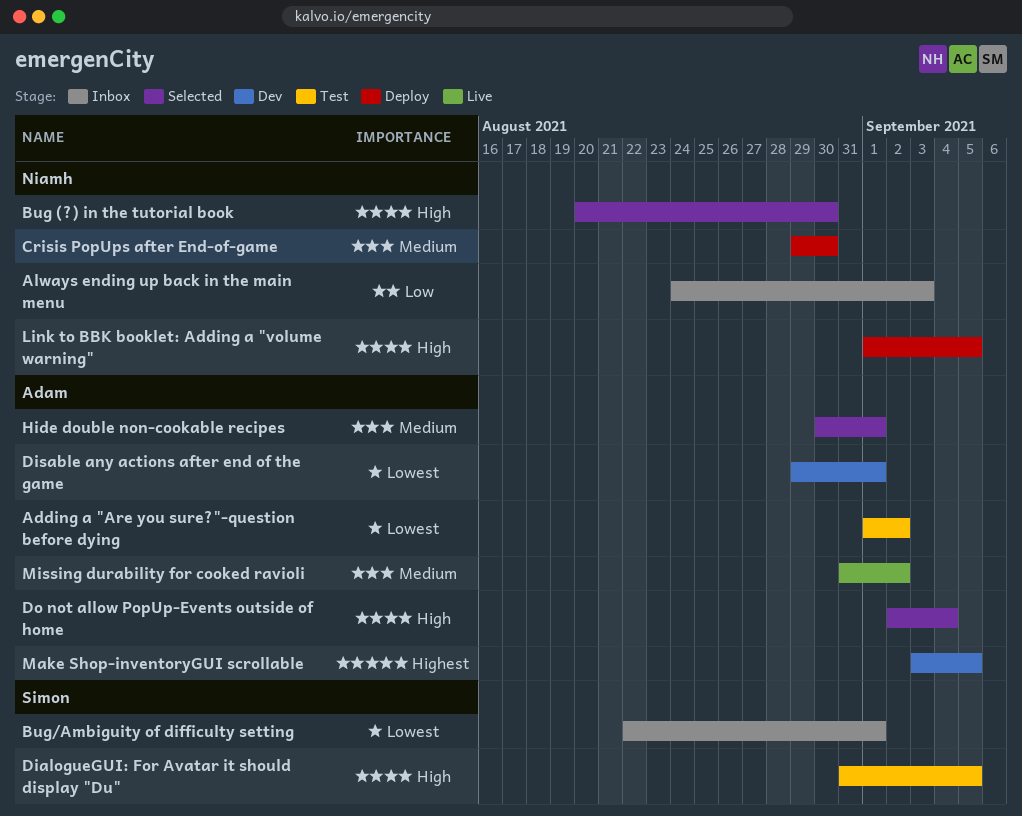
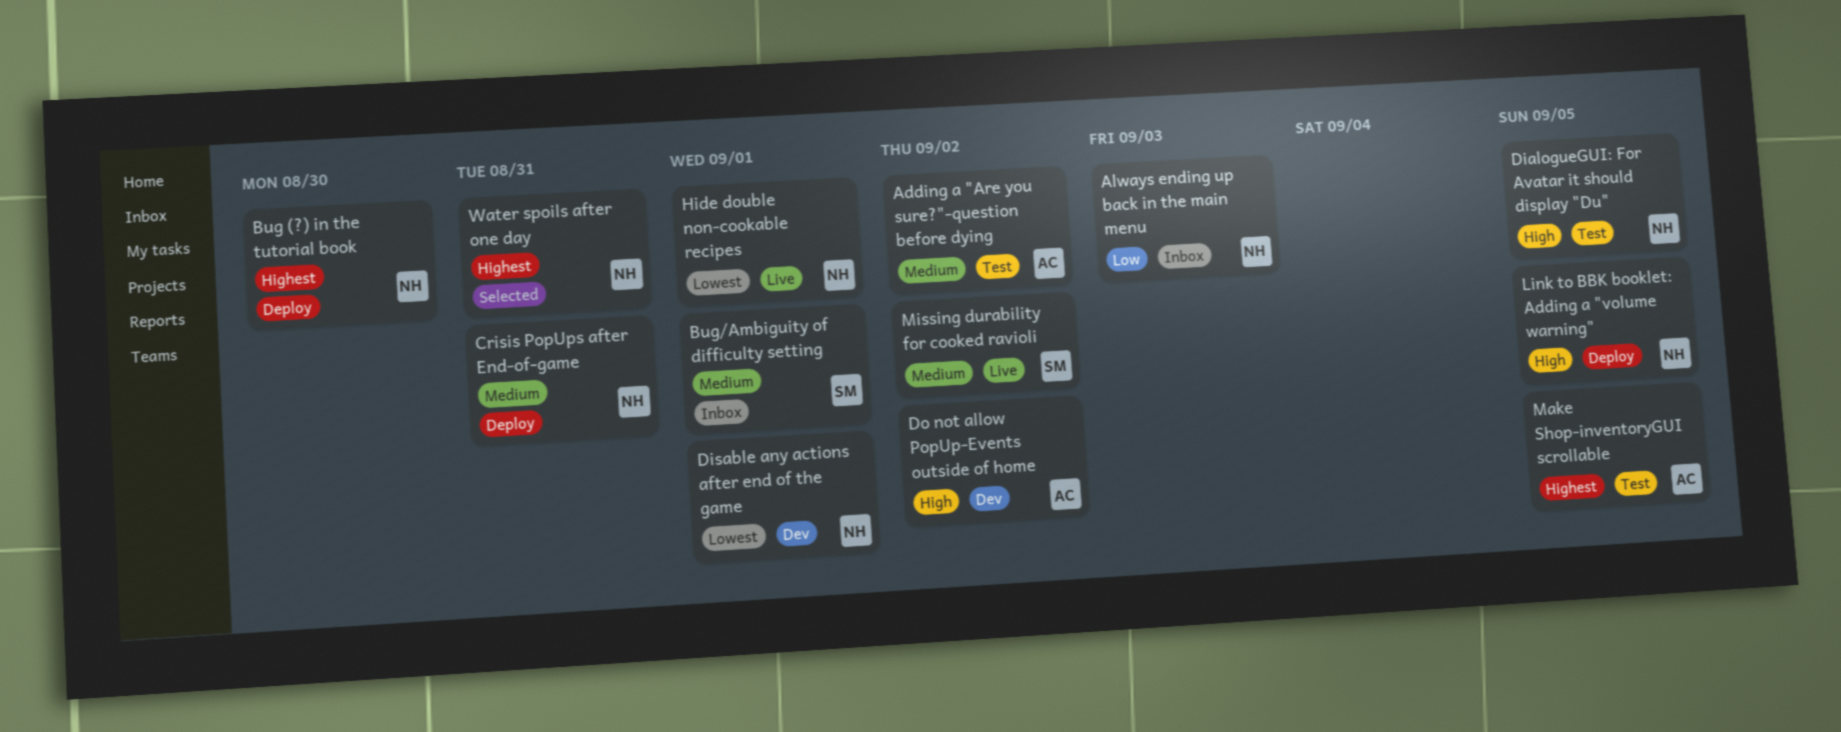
Adding a "Are you sure?"-question before dying, priority: Lowest -> Medium
Bug (?) in the tutorial book, status: Selected -> Deploy
Bug (?) in the tutorial book, priority: High -> Highest
Bug/Ambiguity of difficulty setting, priority: Lowest -> Medium
Crisis PopUps after End-of-game, due: Aug 30 -> Aug 31
DialogueGUI: For Avatar it should display "Du", owner: Simon -> Niamh
Disable any actions after end of the game, owner: Adam -> Niamh
Do not allow PopUp-Events outside of home, status: Selected -> Dev
Do not allow PopUp-Events outside of home, due: Sep 4 -> Sep 2
Hide double non-cookable recipes, status: Selected -> Live
Hide double non-cookable recipes, owner: Adam -> Niamh
Hide double non-cookable recipes, priority: Medium -> Lowest
Make Shop-inventoryGUI scrollable, status: Dev -> Test
Missing durability for cooked ravioli, owner: Adam -> Simon
Water spoils after one day: none -> present

